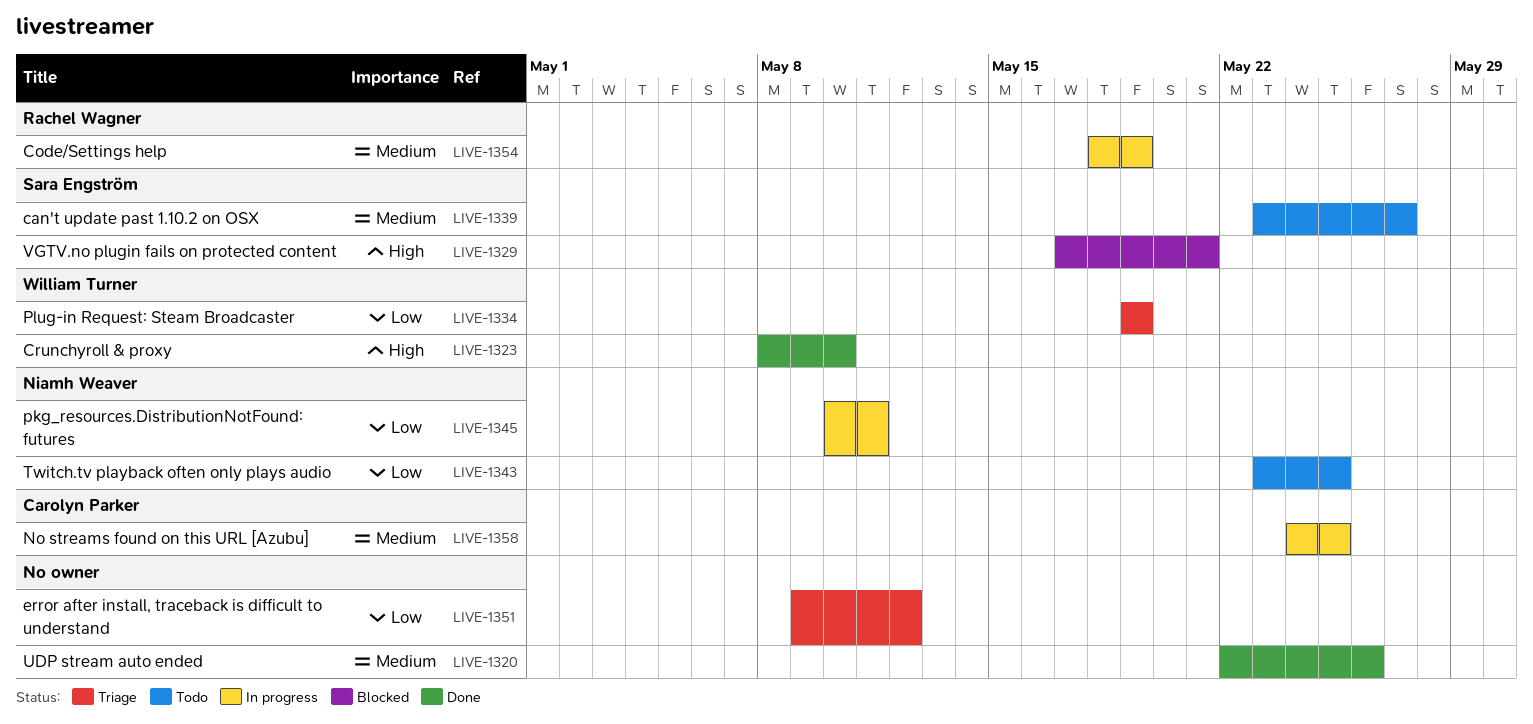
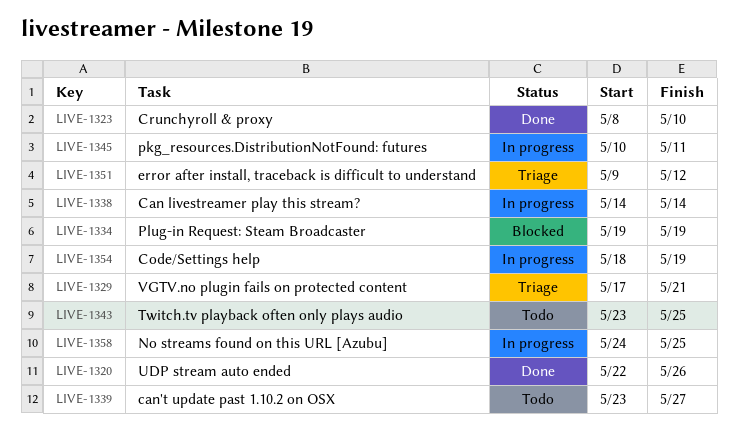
LIVE-1329, status: Blocked -> Triage
LIVE-1334, status: Triage -> Blocked
LIVE-1338: none -> present

